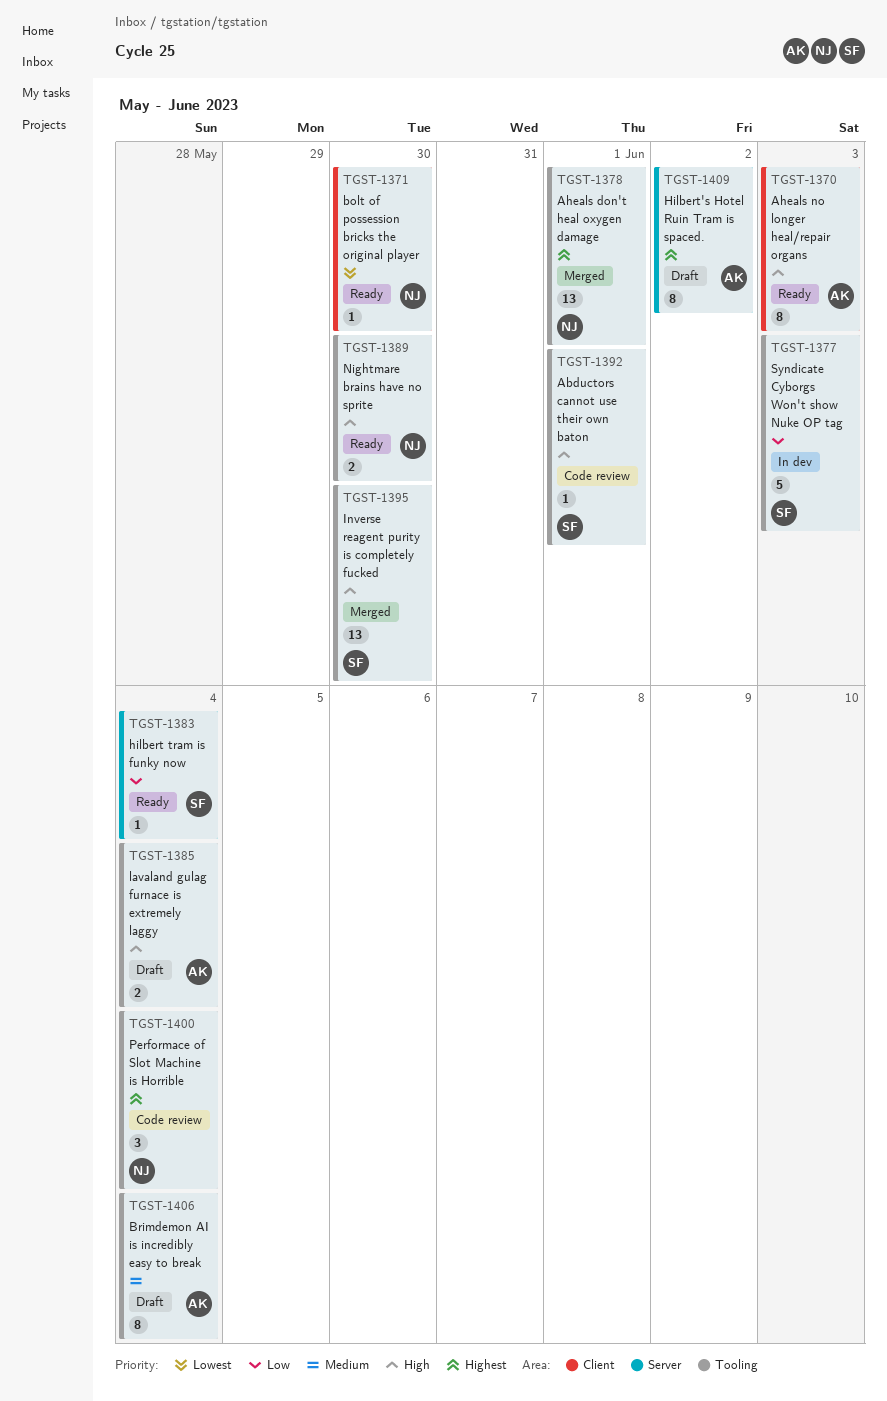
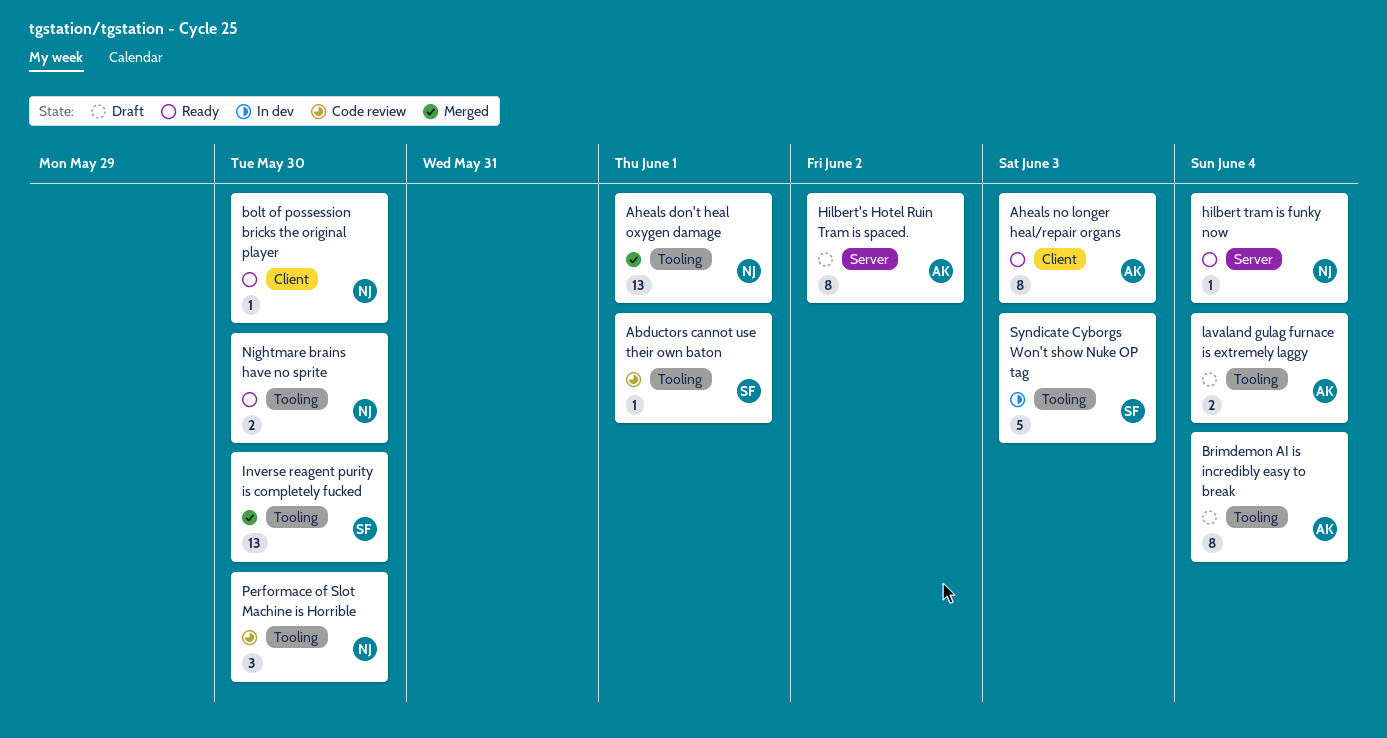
hilbert tram is funky now, owner: SF -> NJ
Performace of Slot Machine is Horrible, due: Jun 4 -> May 30

